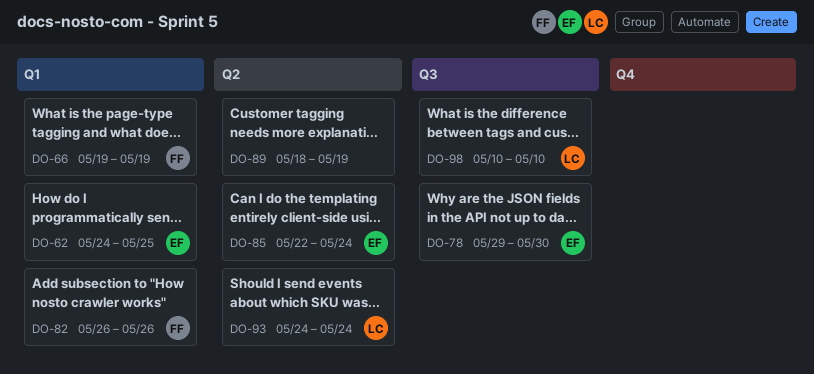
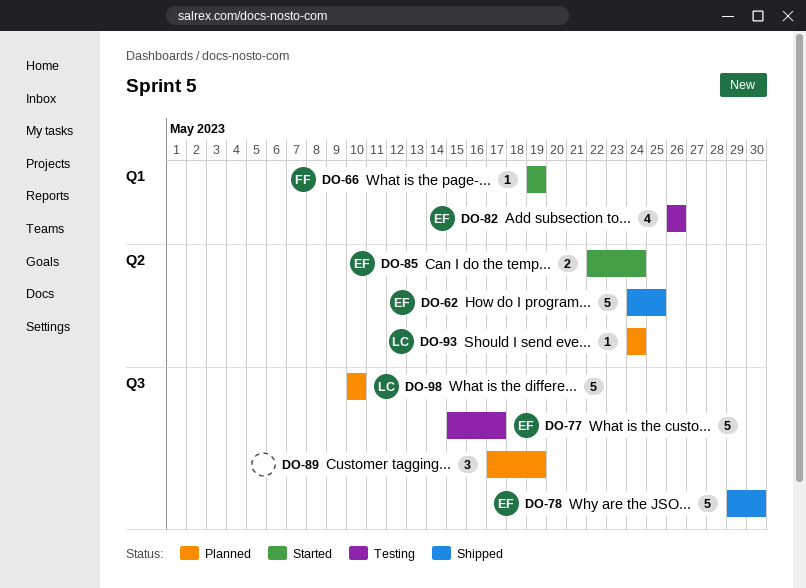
DO-62, label: Q1 -> Q2
DO-77: none -> present
DO-82, owner: FF -> EF
DO-89, label: Q2 -> Q3
DO-89, start: May 18 -> May 17

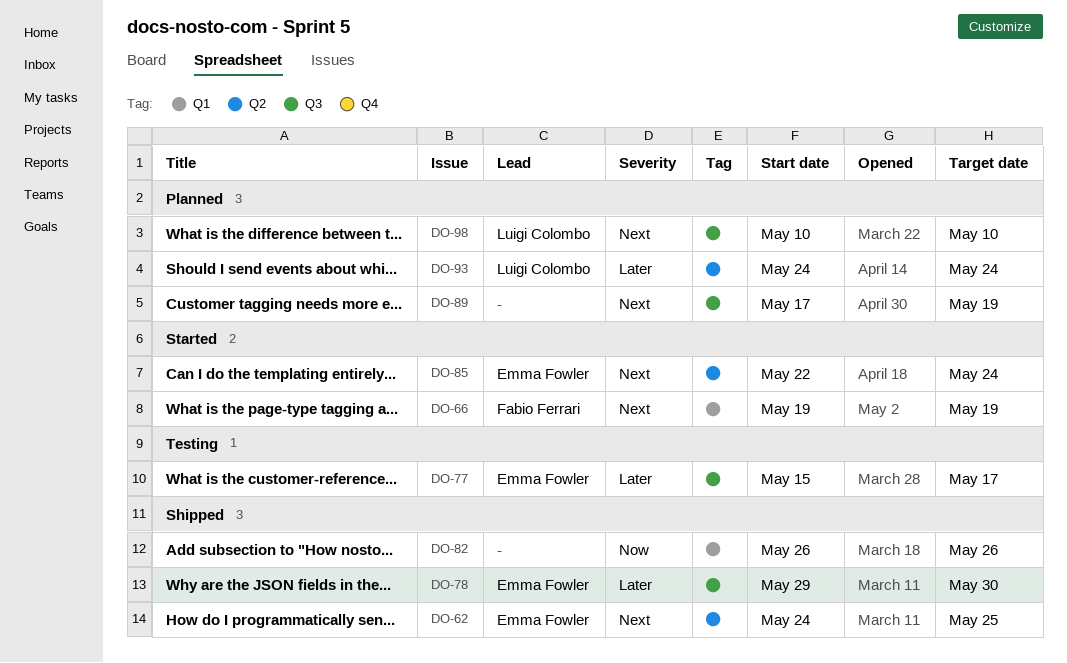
DO-82, status: Testing -> Shipped
DO-82, owner: Emma Fowler -> none

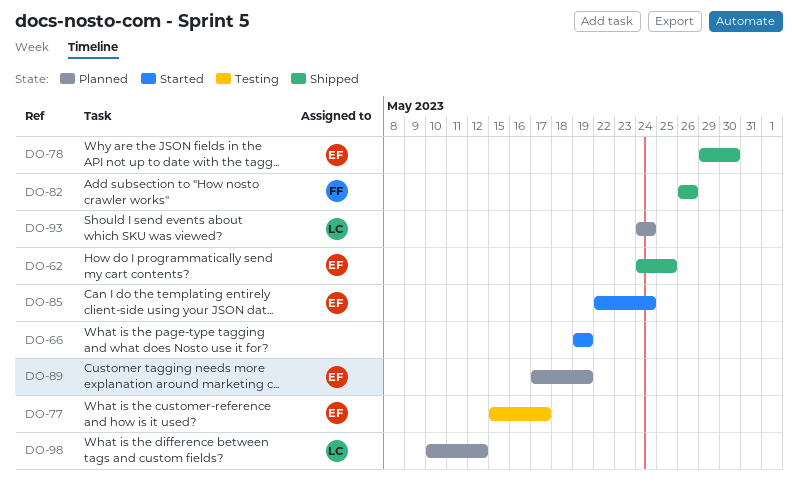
DO-66, owner: Fabio Ferrari -> none
DO-82, owner: none -> Fabio Ferrari
DO-89, owner: none -> Emma Fowler
DO-98, due: May 10 -> May 12

